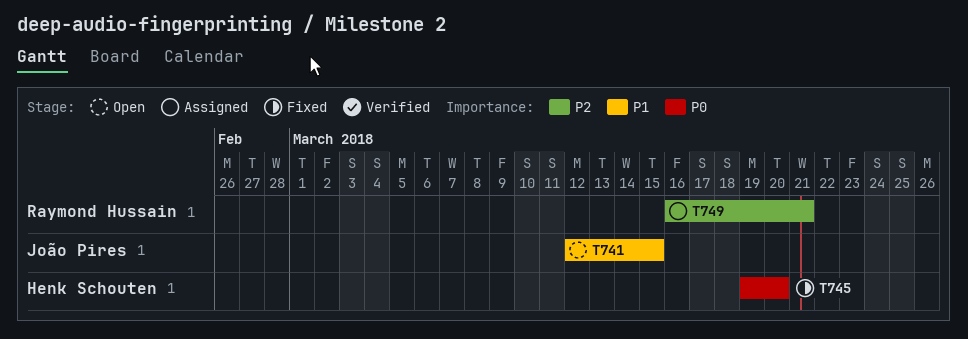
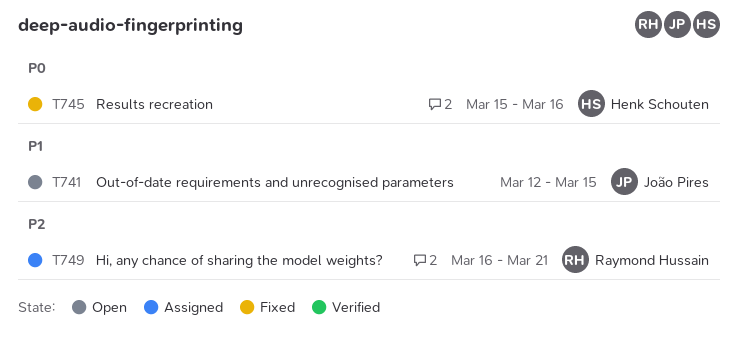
T745, start: Mar 19 -> Mar 15
T745, due: Mar 20 -> Mar 16

